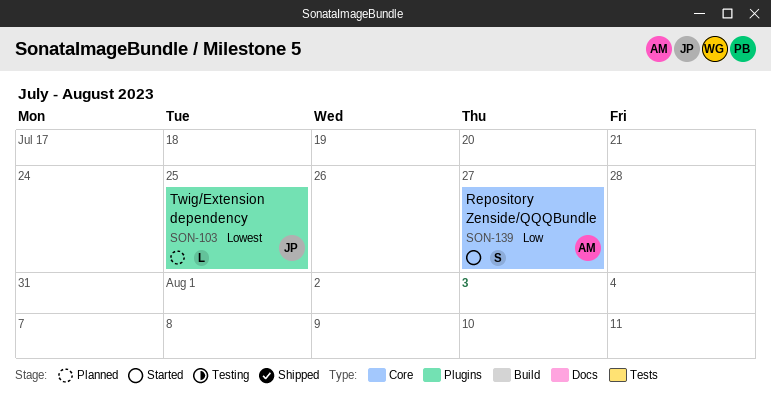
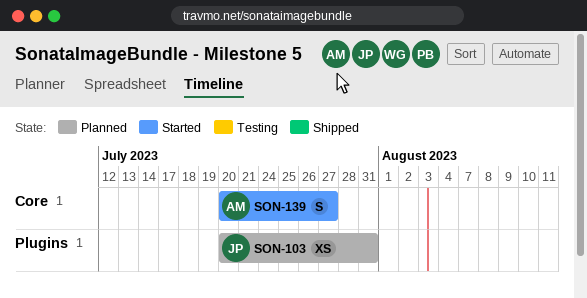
SON-103, estimate: L -> XS
SON-103, due: Jul 25 -> Jul 31

